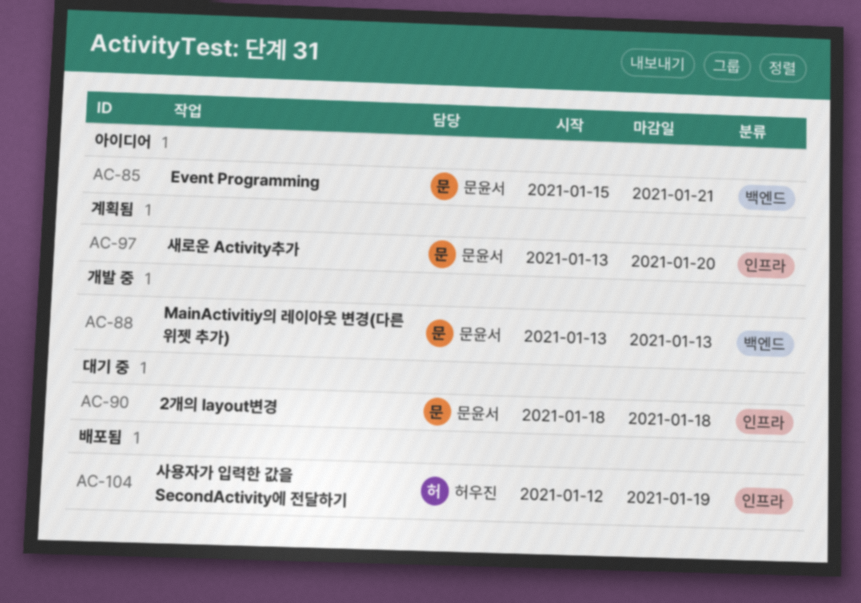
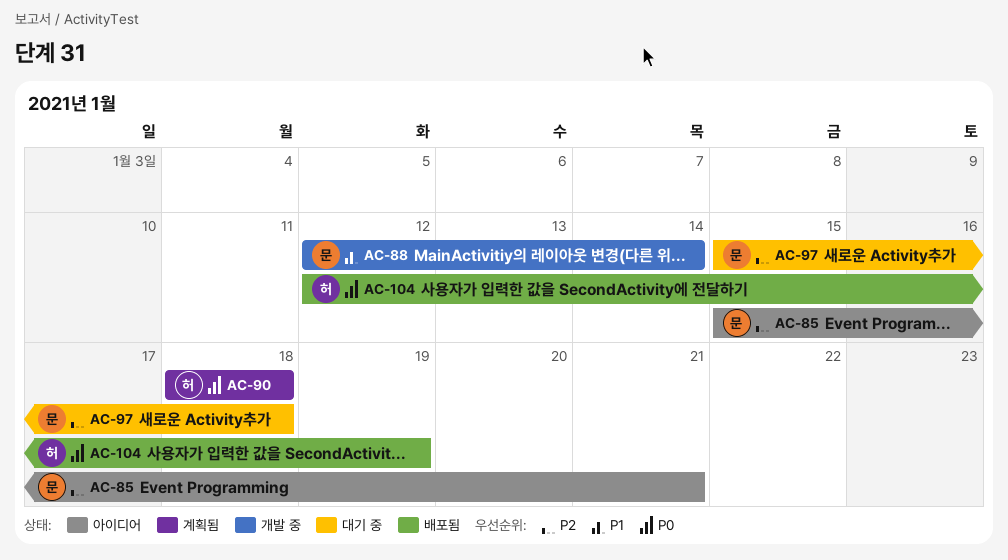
AC-88, start: Jan 13 -> Jan 12
AC-88, due: Jan 13 -> Jan 14
AC-90, status: 대기 중 -> 계획됨
AC-90, owner: 문윤서 -> 허우진
AC-97, status: 계획됨 -> 대기 중
AC-97, start: Jan 13 -> Jan 15
AC-97, due: Jan 20 -> Jan 18

